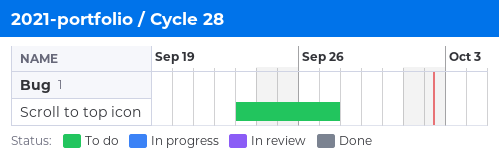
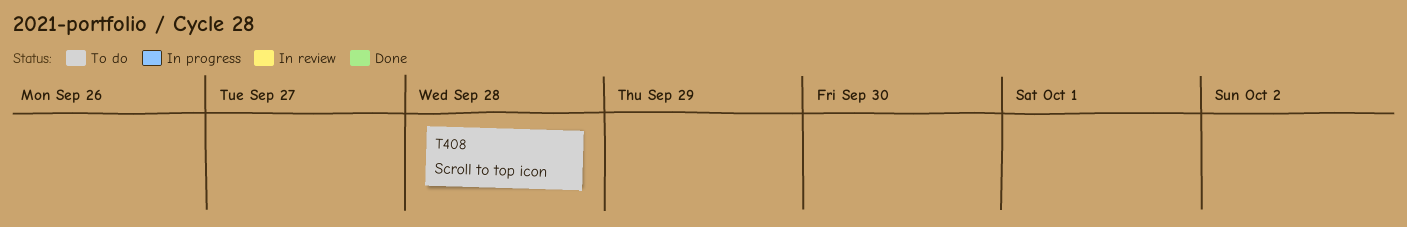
Scroll to top icon, due: Sep 27 -> Sep 28

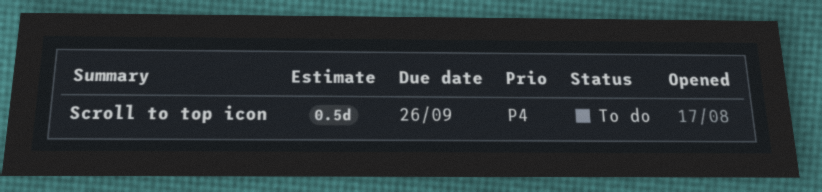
Scroll to top icon, due: Sep 28 -> Sep 26

